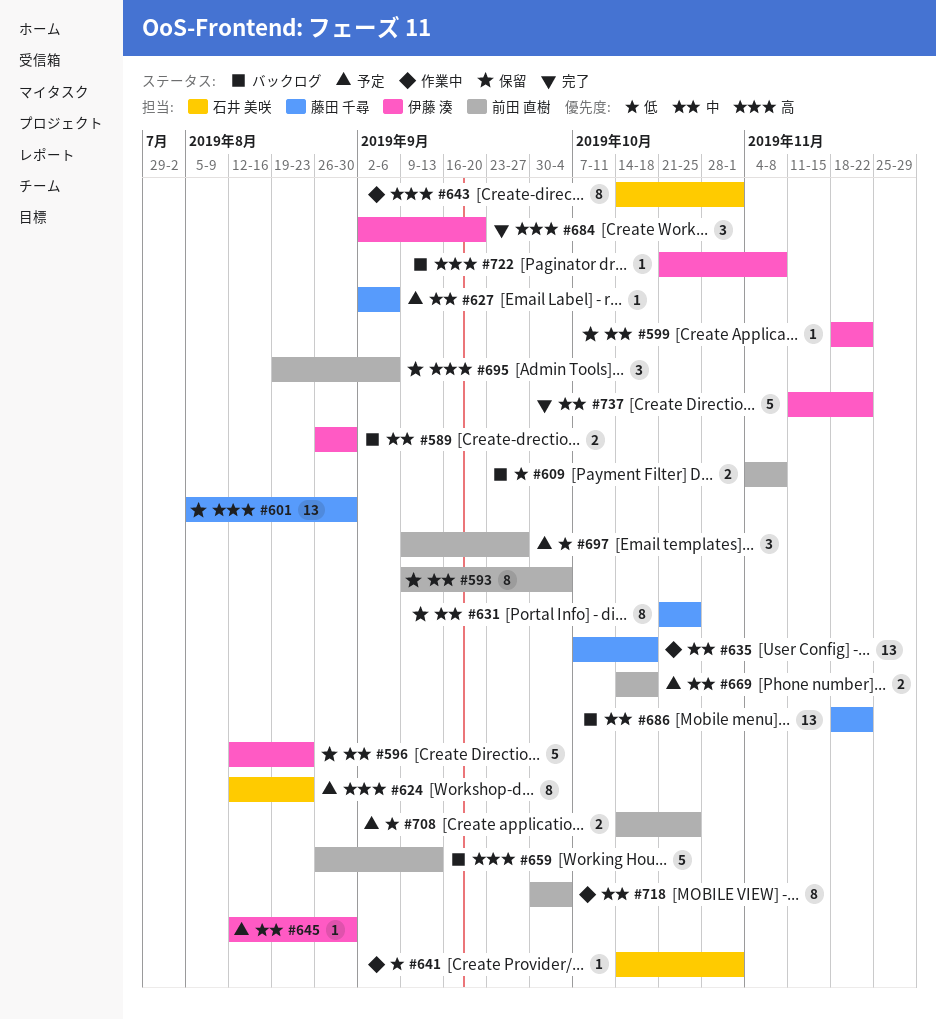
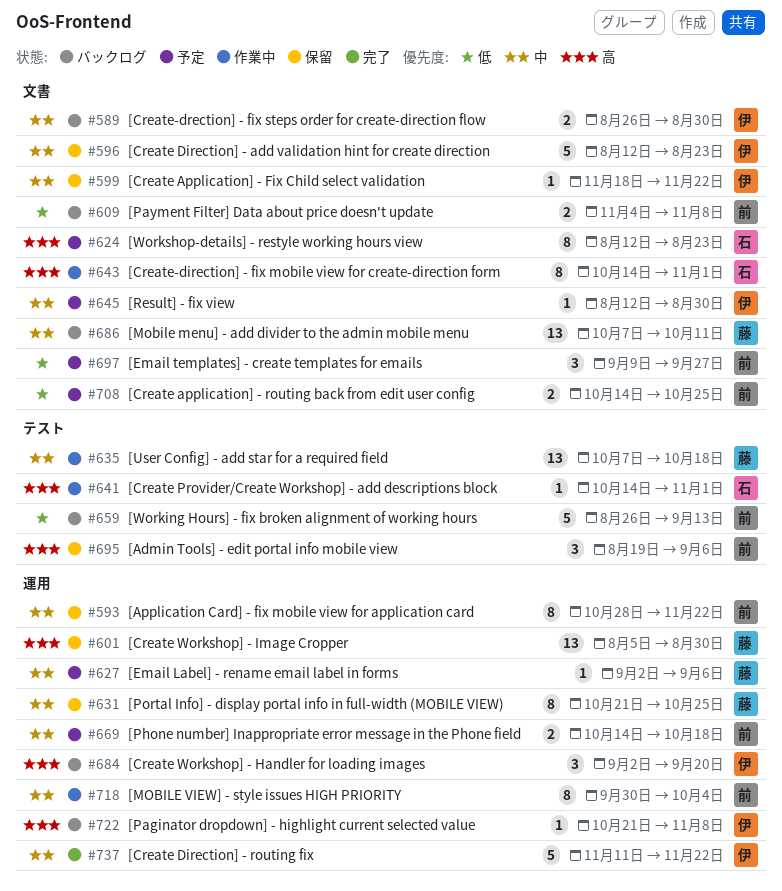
#593, start: Sep 9 -> Oct 28
#593, due: Oct 4 -> Nov 22
#641, priority: 低 -> 高
#659, priority: 高 -> 低
#684, status: 完了 -> バックログ
#686, start: Nov 18 -> Oct 7
#686, due: Nov 22 -> Oct 11

